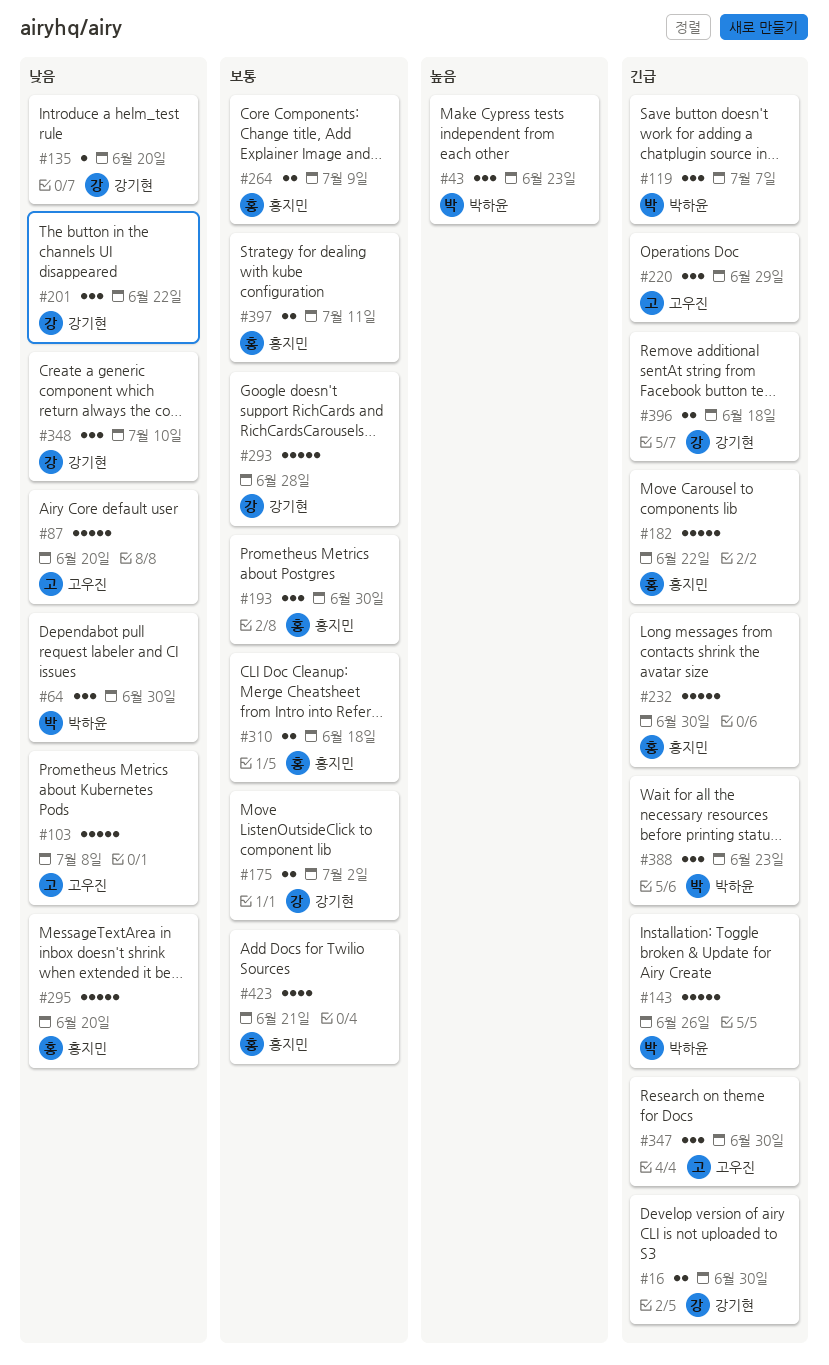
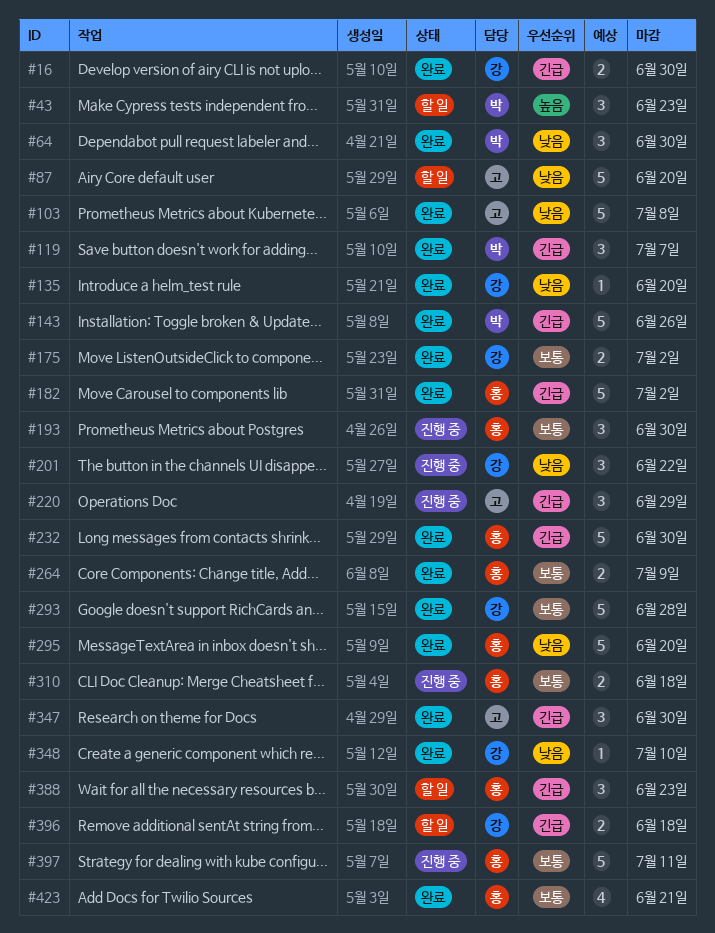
#182, due: Jun 22 -> Jul 2
#348, estimate: 3 -> 1
#388, owner: 박하윤 -> 홍지민
#397, estimate: 2 -> 5

